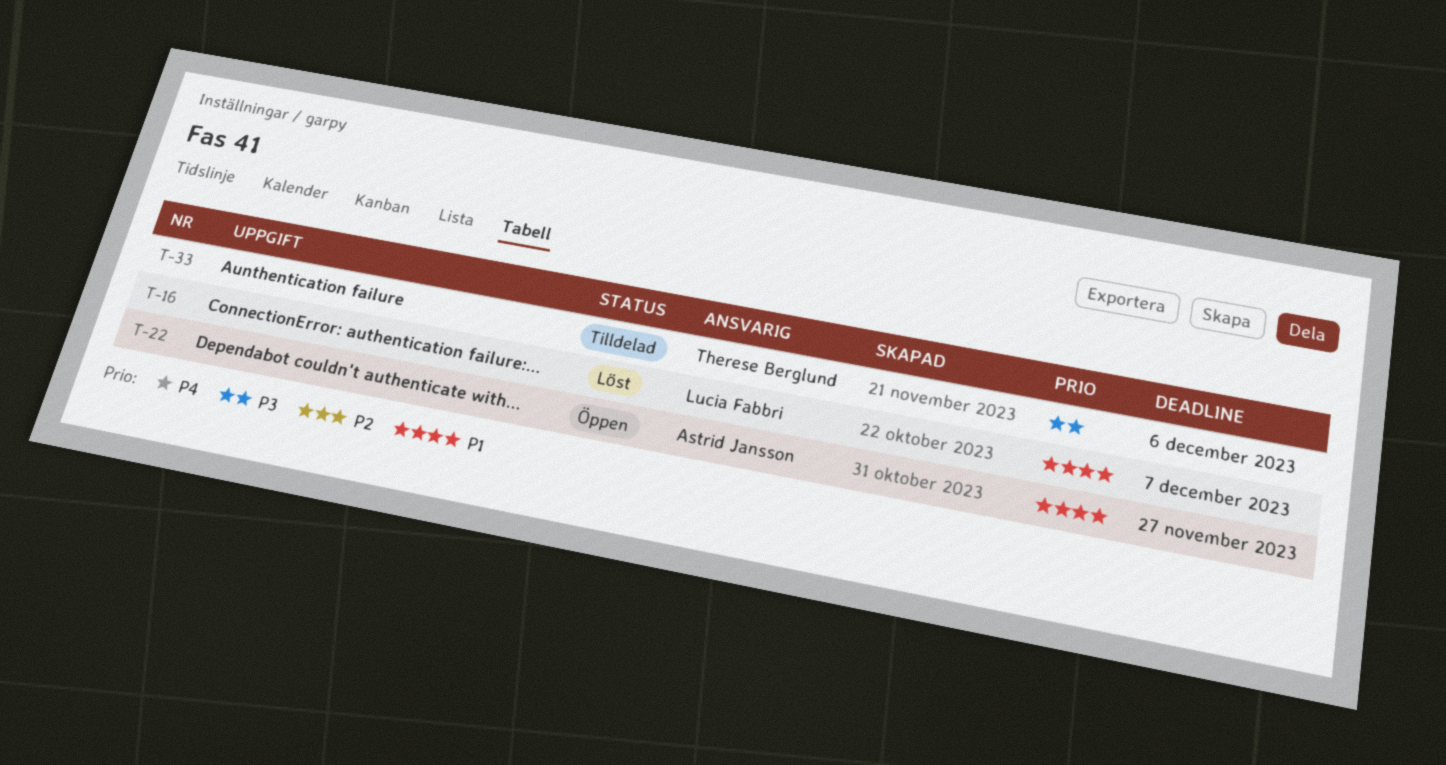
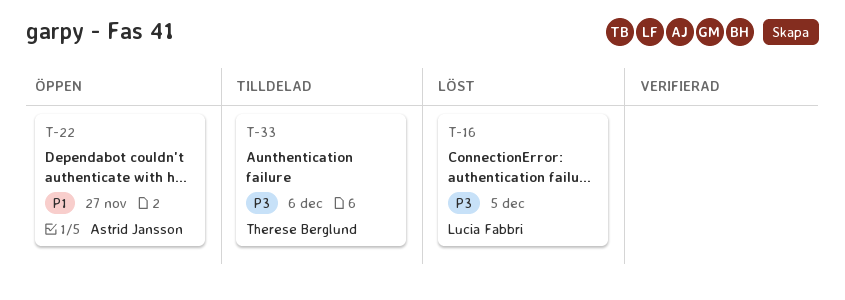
T-16, priority: P1 -> P3
T-16, due: Dec 7 -> Dec 5

